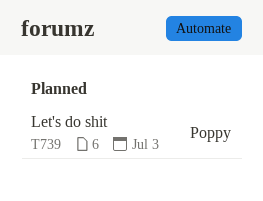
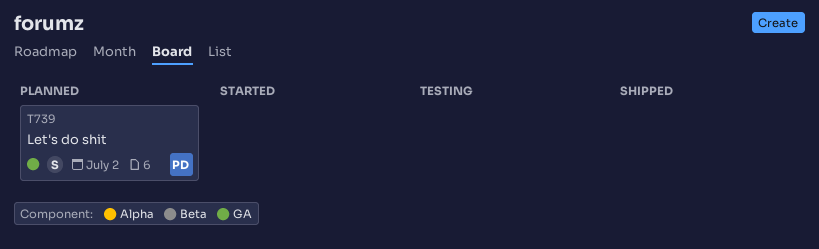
T739, due: Jul 3 -> Jul 2

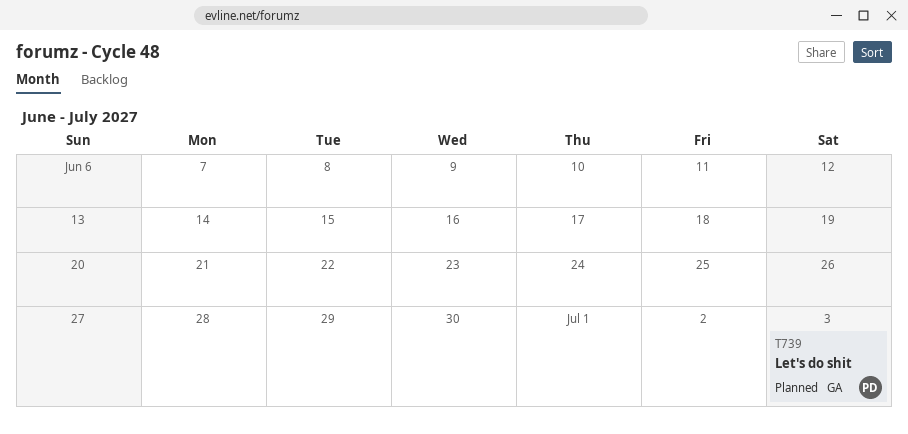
T739, due: Jul 2 -> Jul 3

